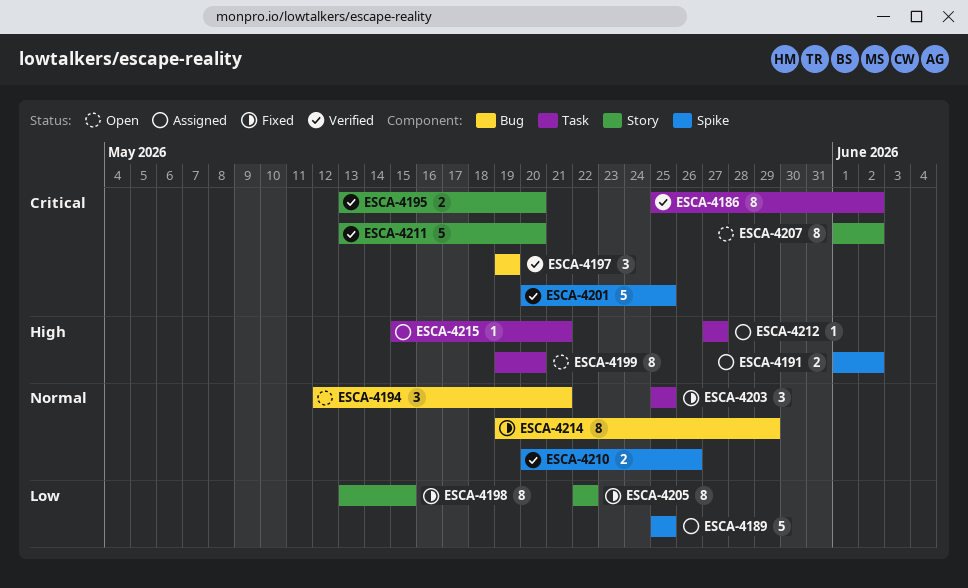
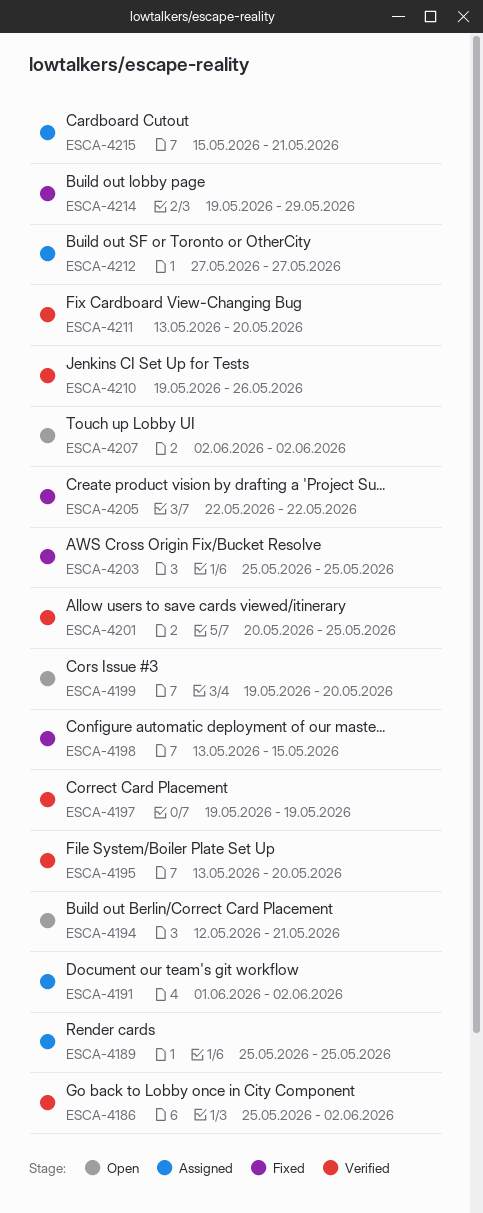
ESCA-4207, start: Jun 1 -> Jun 2
ESCA-4210, start: May 20 -> May 19

